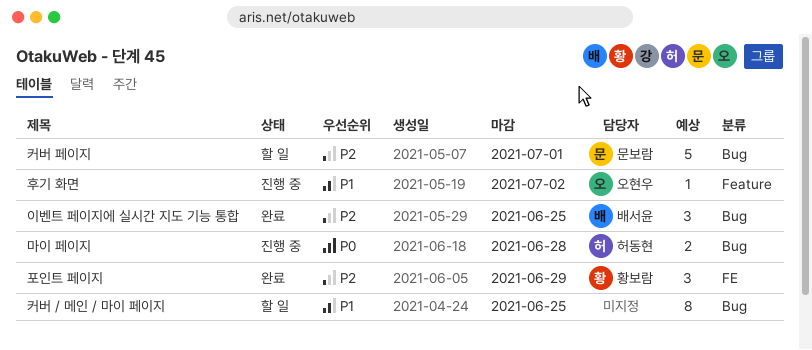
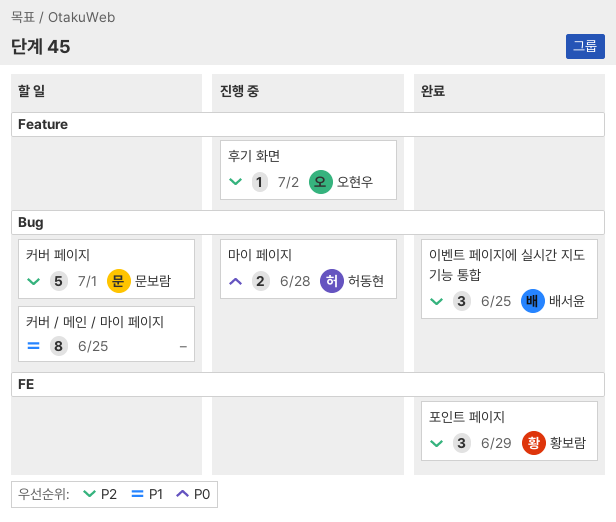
후기 화면, priority: P1 -> P2

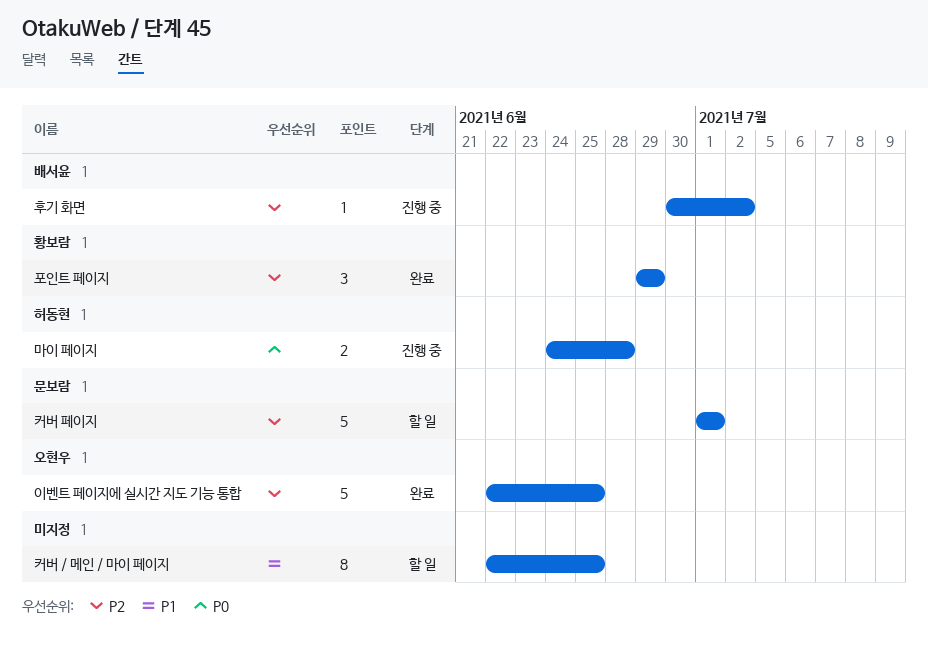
이벤트 페이지에 실시간 지도 기능 통합, owner: 배서윤 -> 오현우
이벤트 페이지에 실시간 지도 기능 통합, estimate: 3 -> 5
후기 화면, owner: 오현우 -> 배서윤

